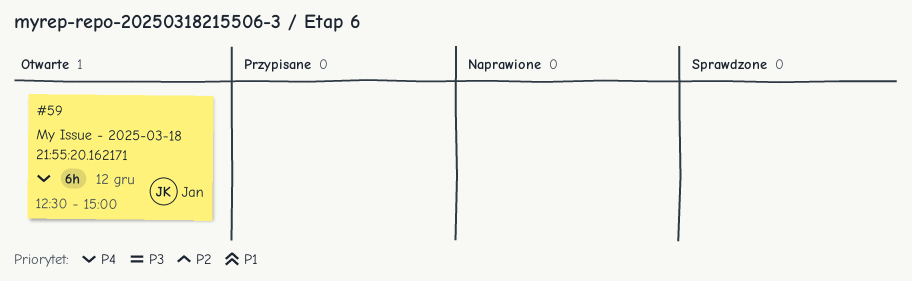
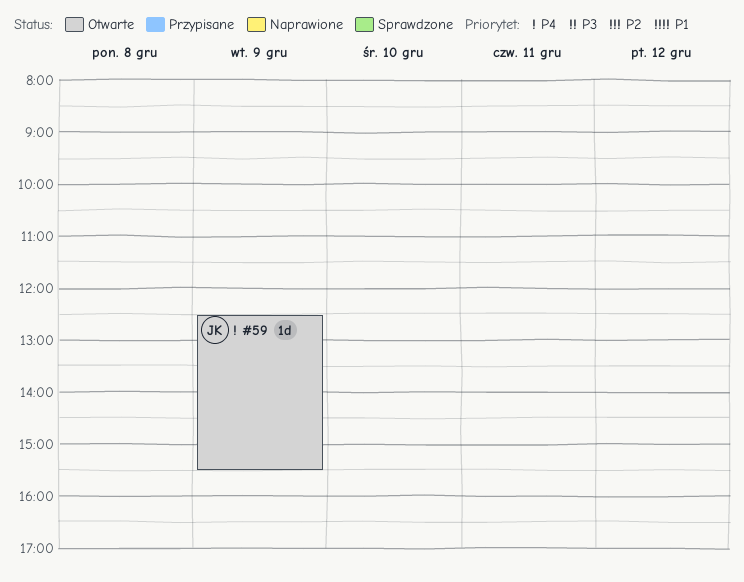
#59, estimate: 6h -> 1d
#59, day: Dec 12 -> Dec 9
#59, ends: 15:00 -> 15:30

